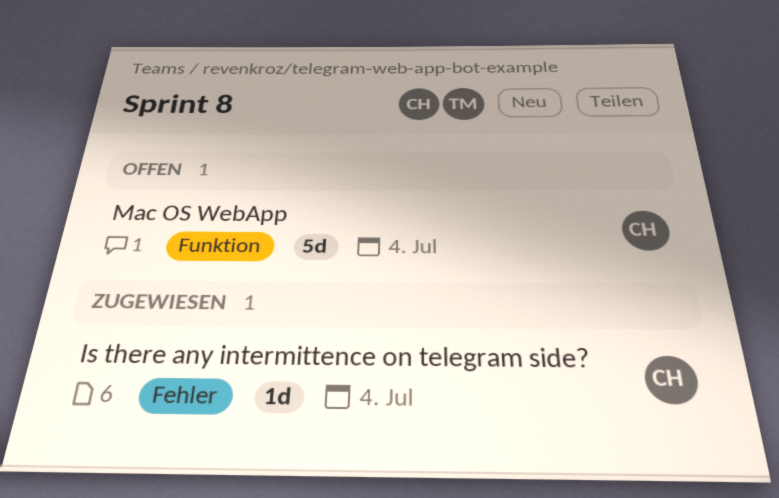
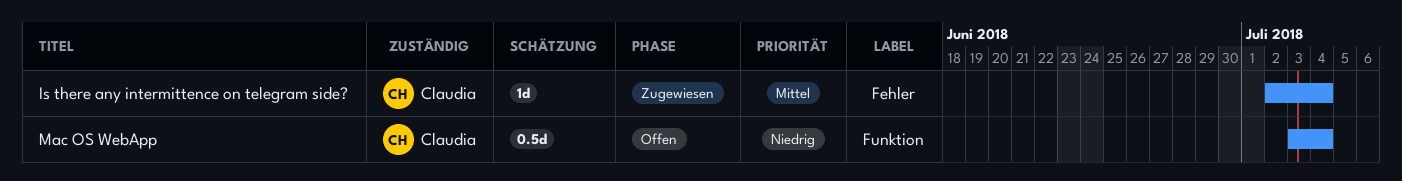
Mac OS WebApp, estimate: 5d -> 0.5d

